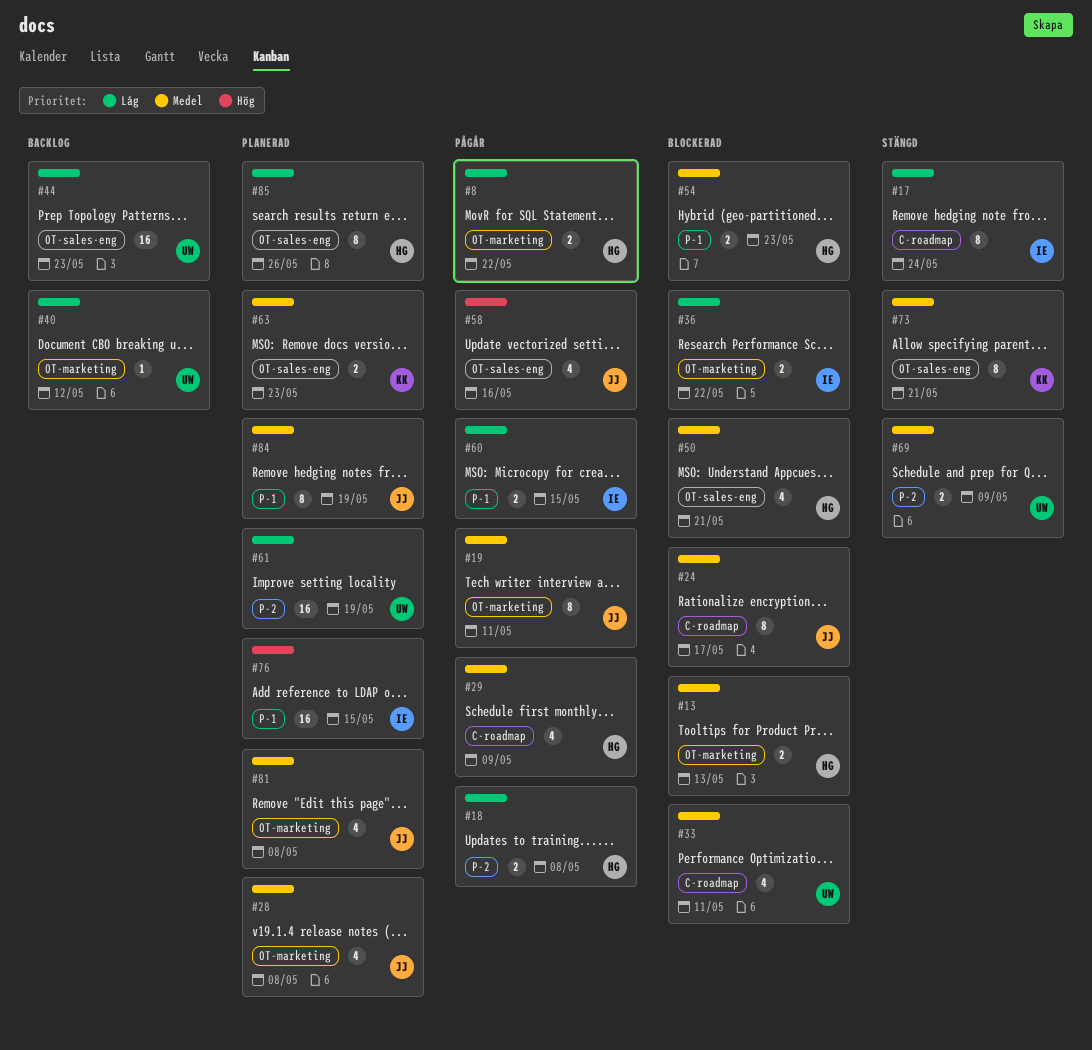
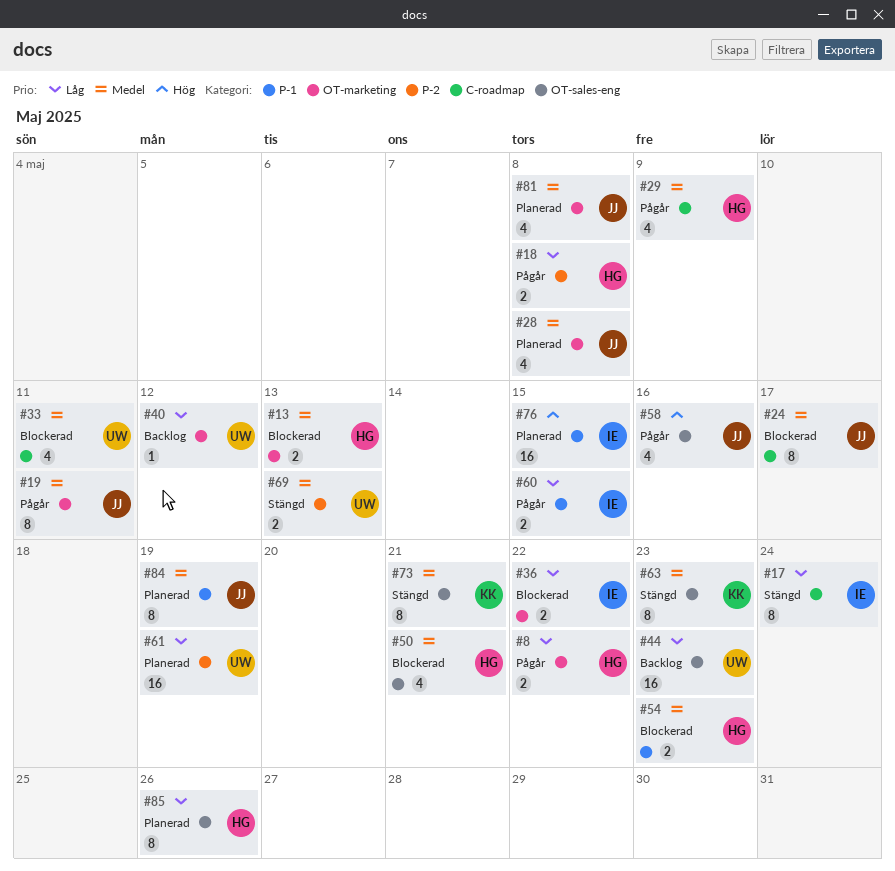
#63, status: Planerad -> Stängd
#63, estimate: 2 -> 8
#69, due: May 9 -> May 13

